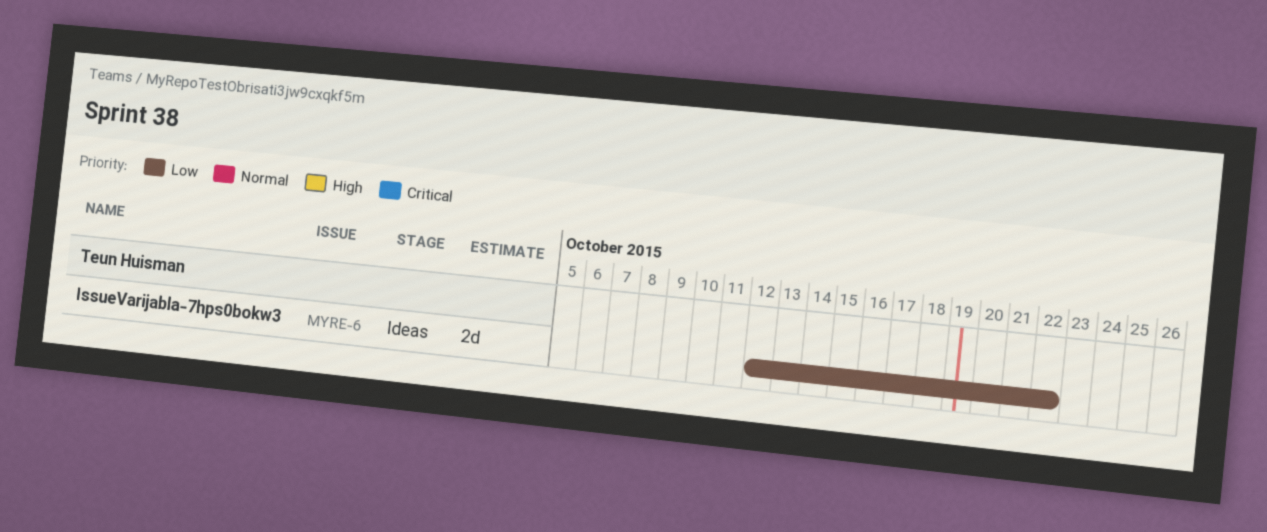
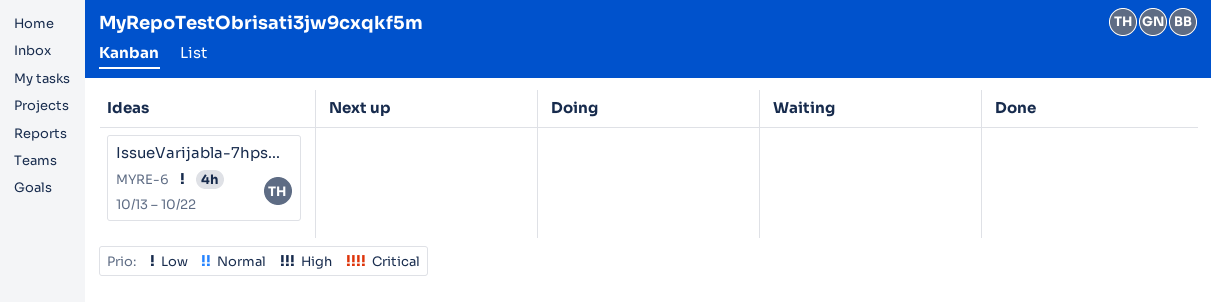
MYRE-6, estimate: 2d -> 4h
MYRE-6, start: Oct 12 -> Oct 13

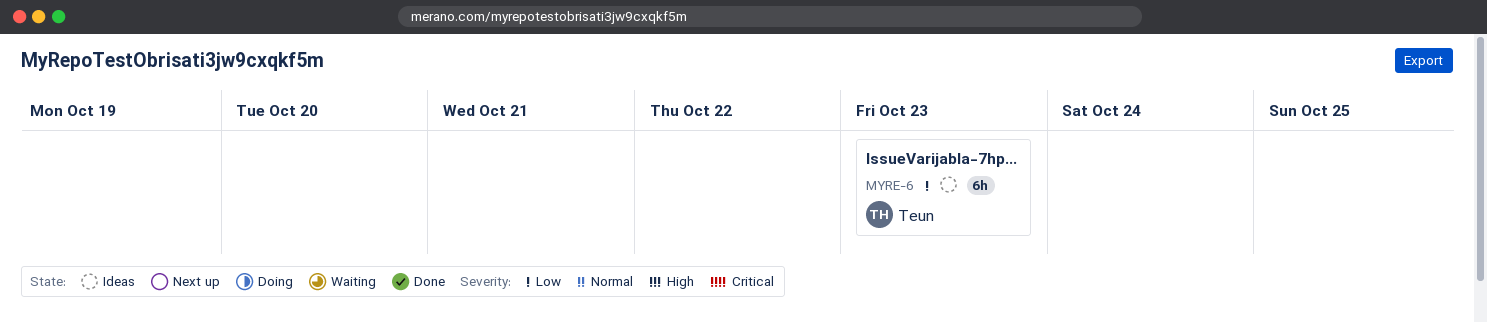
MYRE-6, estimate: 4h -> 6h
MYRE-6, due: Oct 22 -> Oct 23

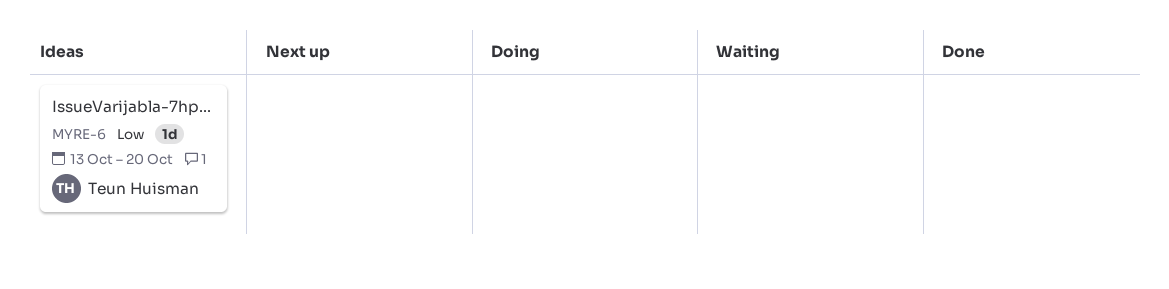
MYRE-6, estimate: 6h -> 1d
MYRE-6, due: Oct 23 -> Oct 20

